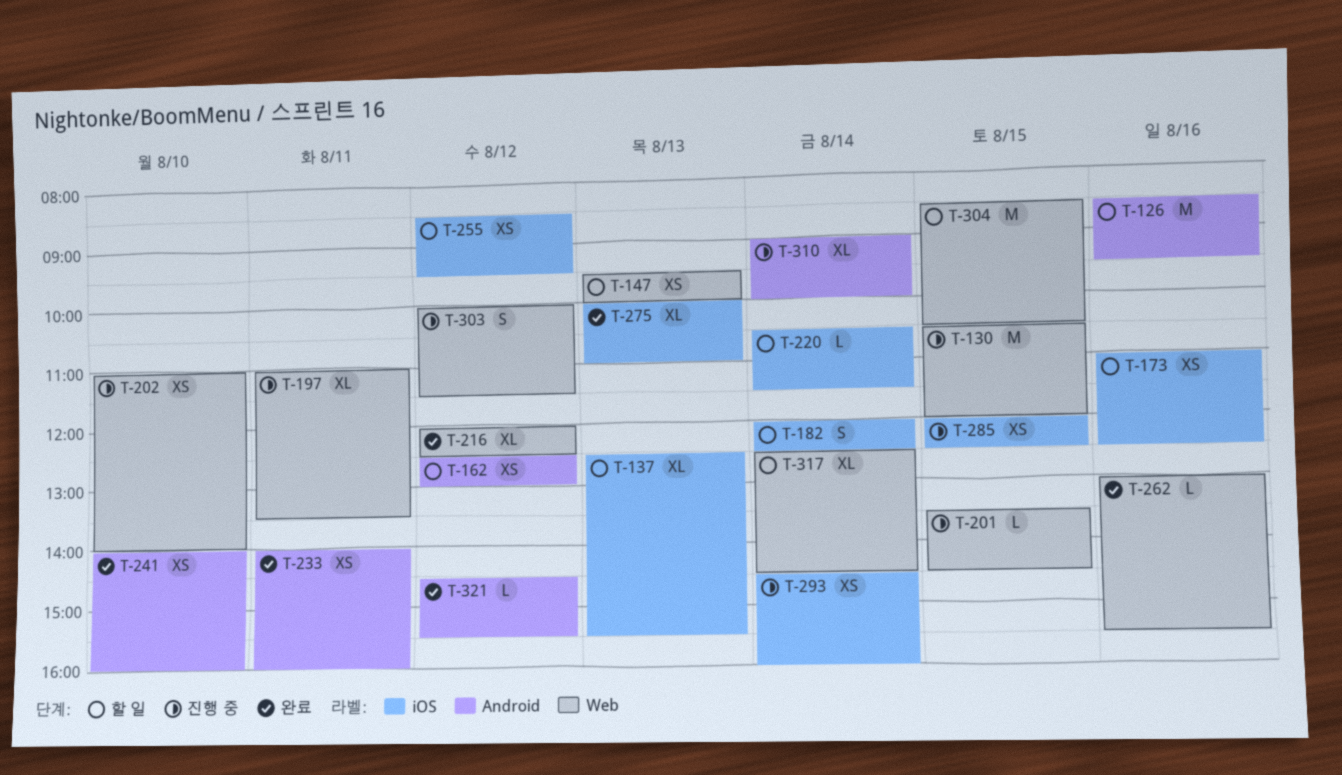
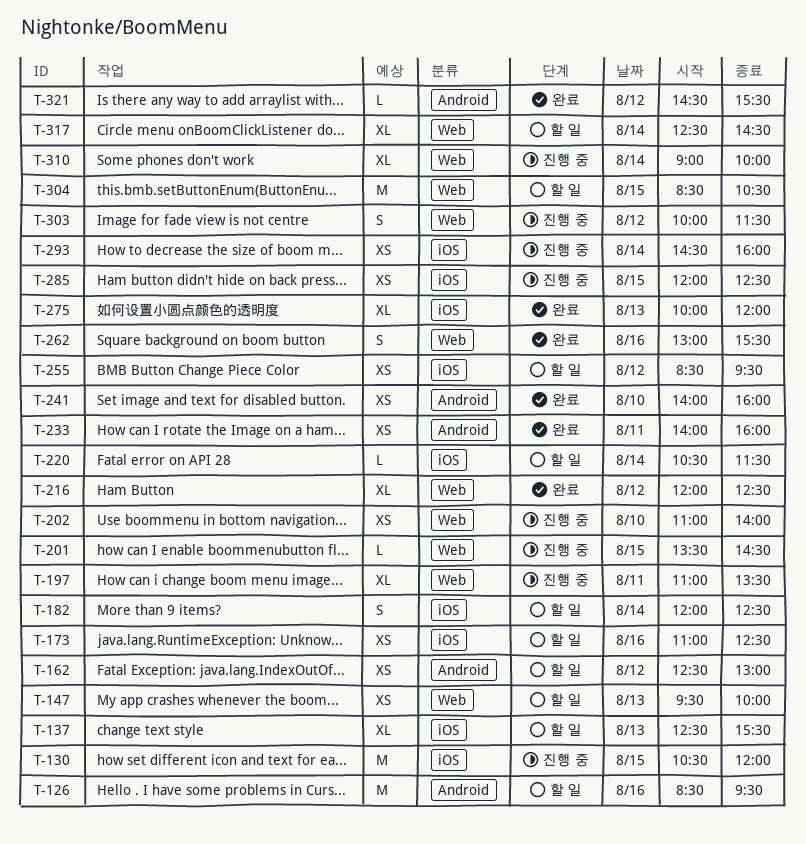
T-130, label: Web -> iOS
T-262, estimate: L -> S
T-275, ends: 11:00 -> 12:00
T-310, label: Android -> Web

